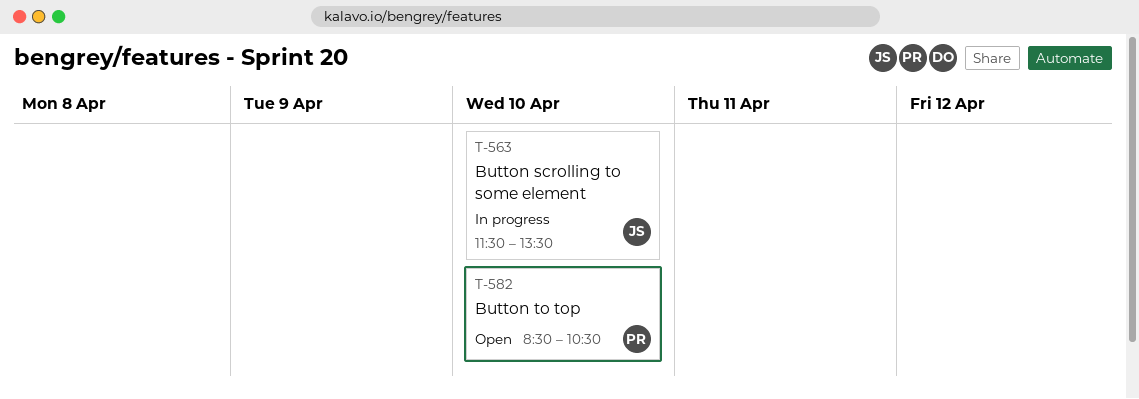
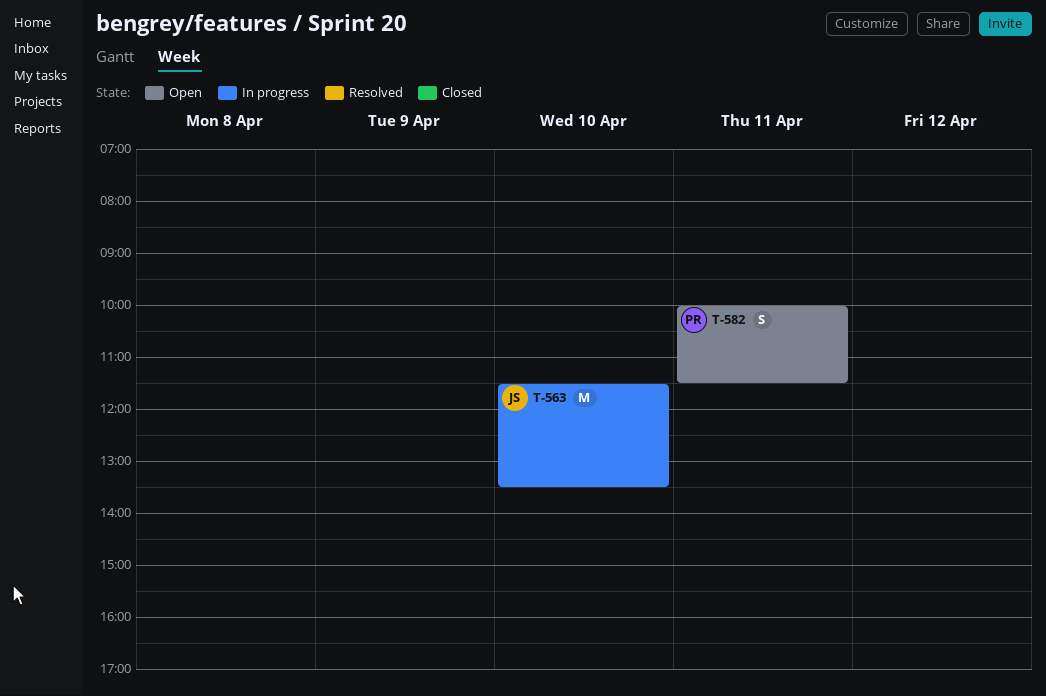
T-582, day: Apr 10 -> Apr 11
T-582, begins: 08:30 -> 10:00
T-582, ends: 10:30 -> 11:30

